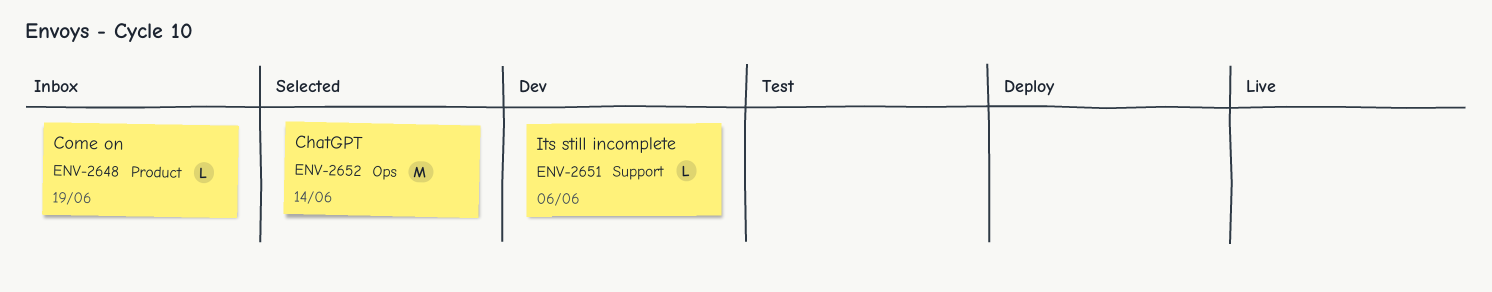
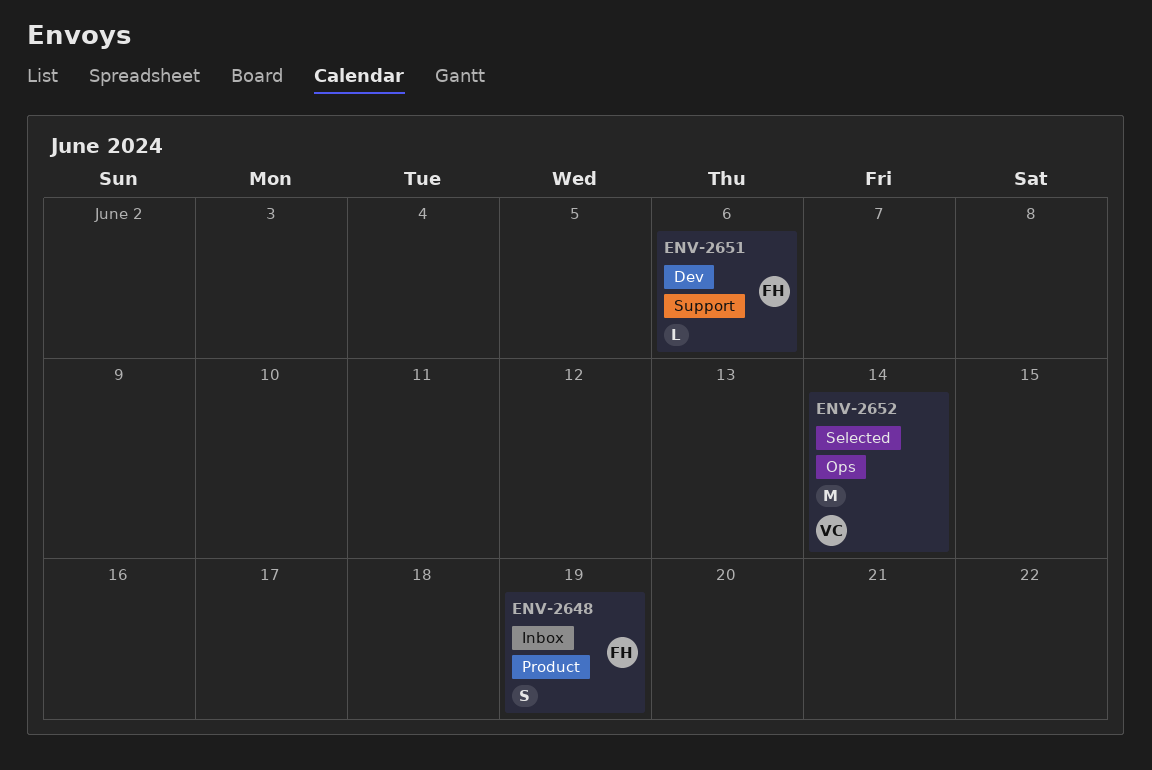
ENV-2648, estimate: L -> S

